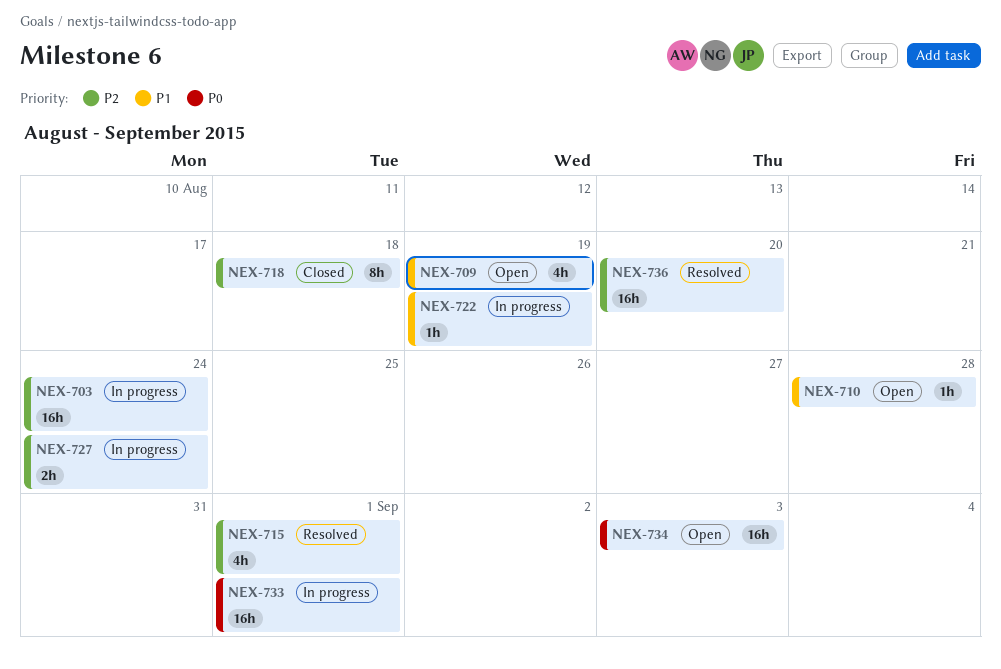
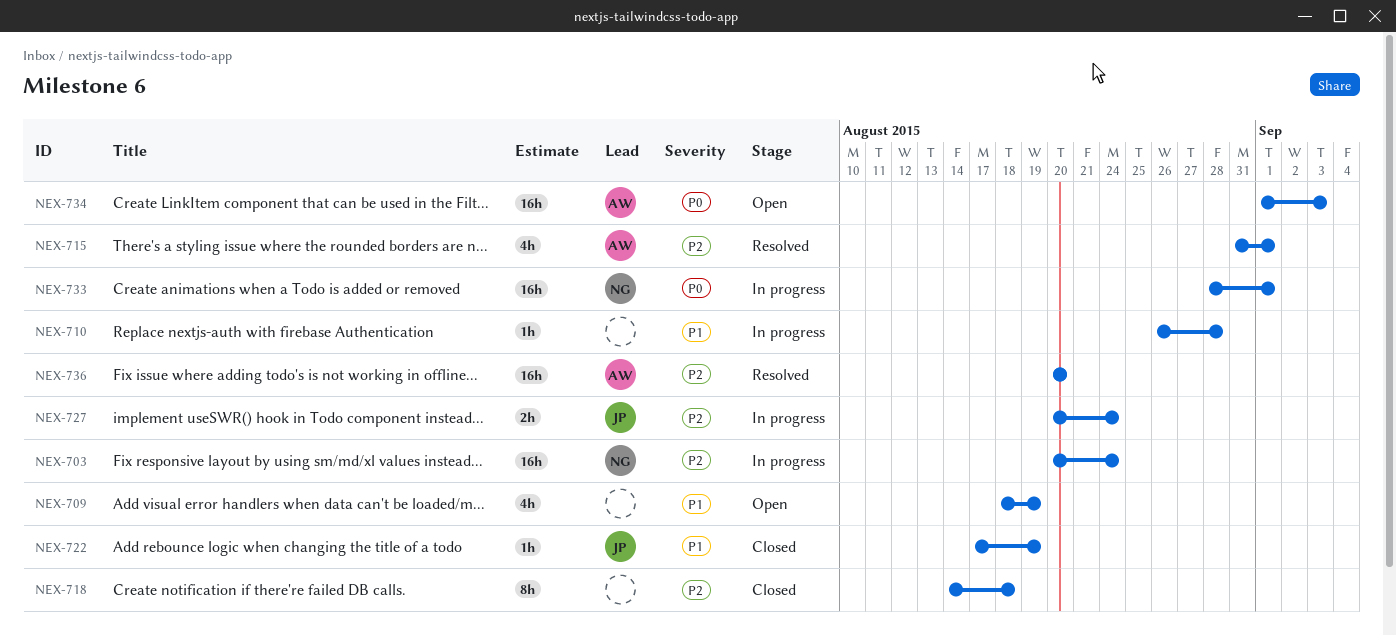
NEX-710, status: Open -> In progress
NEX-722, status: In progress -> Closed

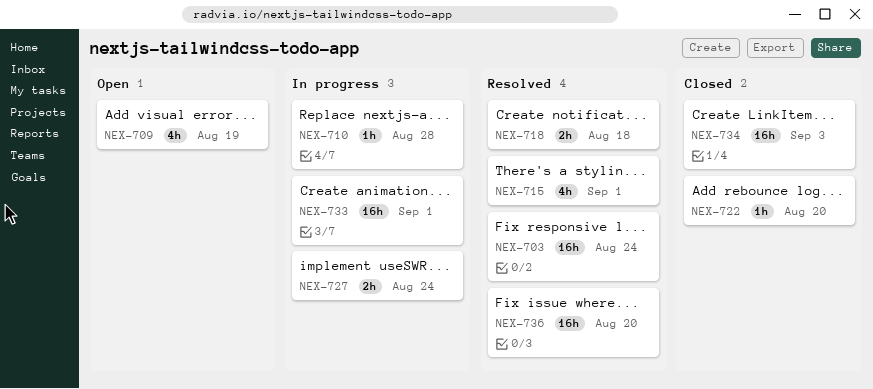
NEX-703, status: In progress -> Resolved
NEX-718, status: Closed -> Resolved
NEX-718, estimate: 8h -> 2h
NEX-722, due: Aug 19 -> Aug 20
NEX-734, status: Open -> Closed

